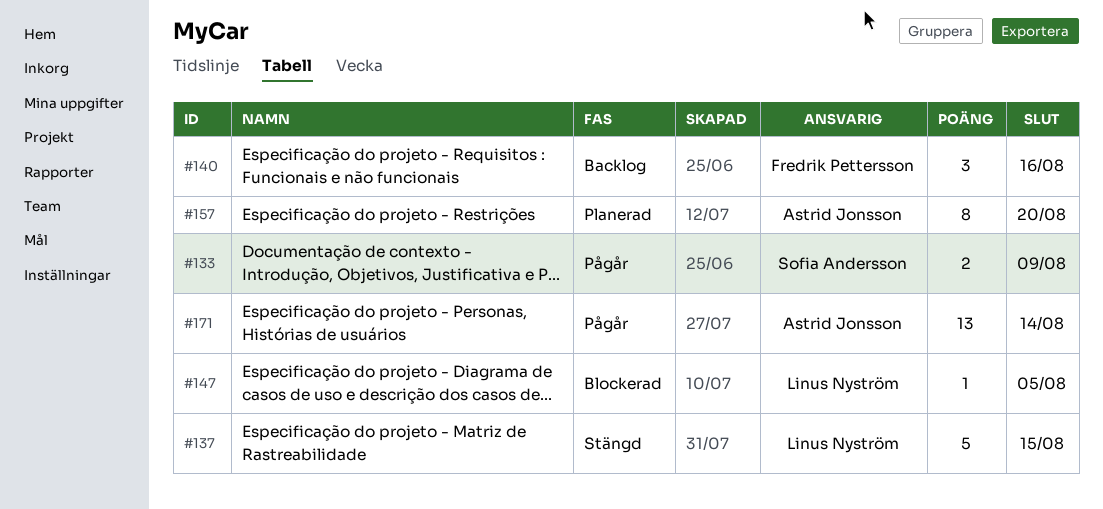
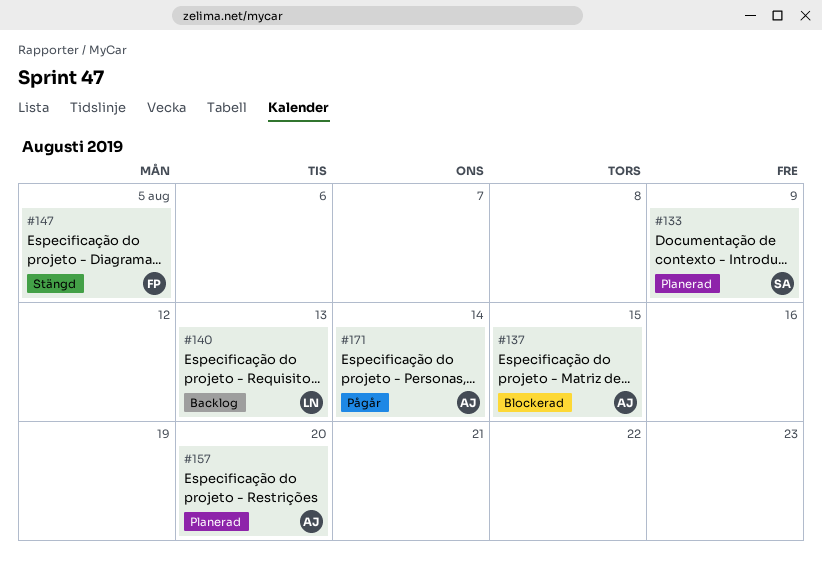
#133, status: Pågår -> Planerad
#137, status: Stängd -> Blockerad
#137, owner: Linus Nyström -> Astrid Jonsson
#140, owner: Fredrik Pettersson -> Linus Nyström
#140, due: Aug 16 -> Aug 13
#147, status: Blockerad -> Stängd
#147, owner: Linus Nyström -> Fredrik Pettersson

